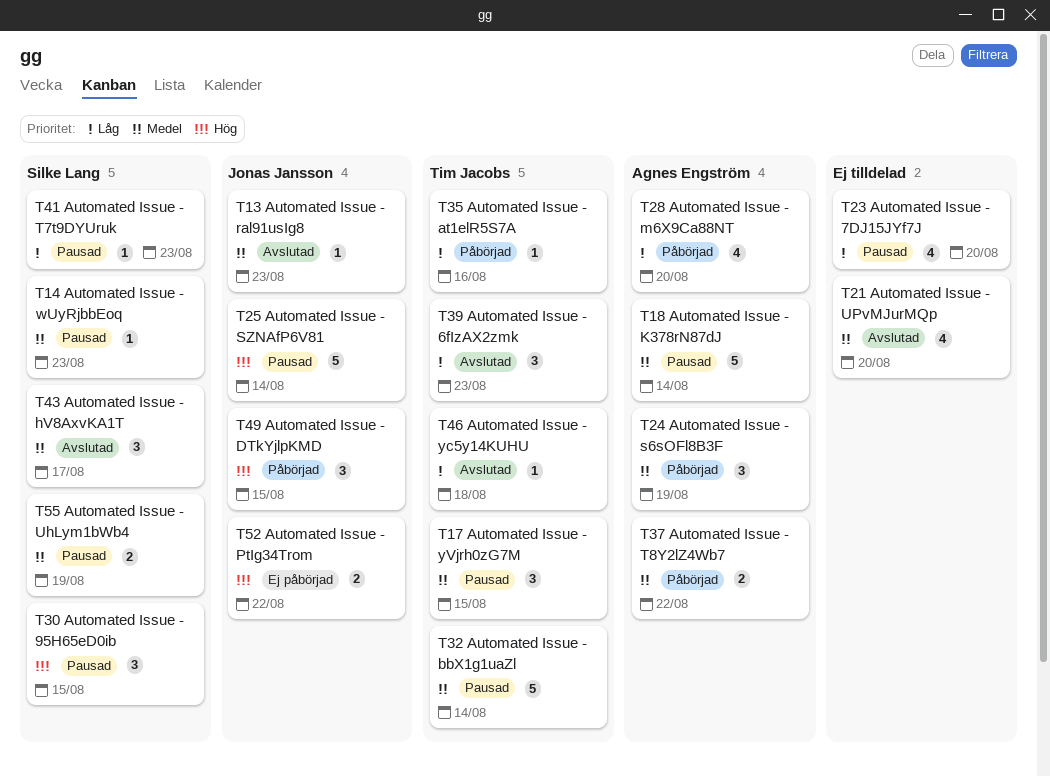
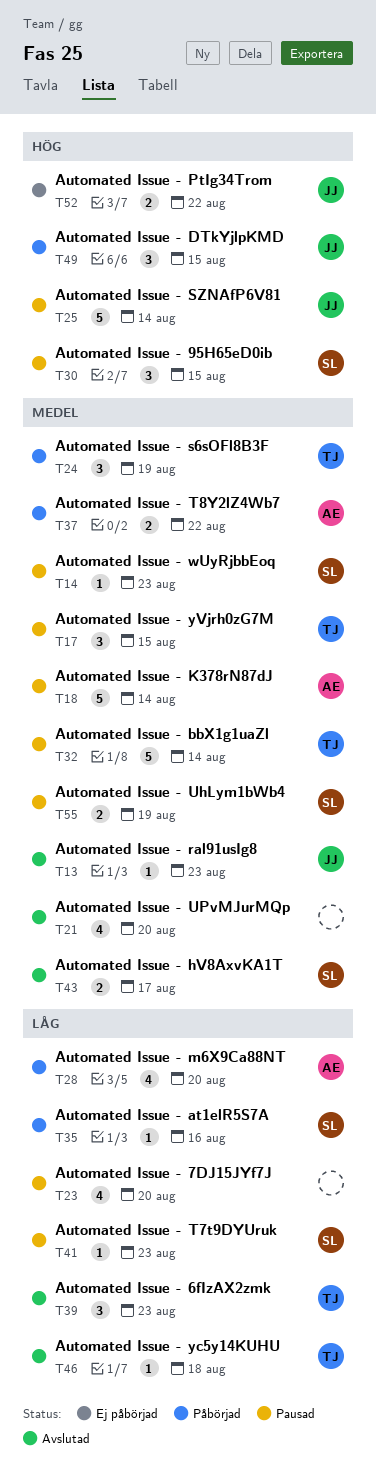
T24, owner: Agnes Engström -> Tim Jacobs
T35, owner: Tim Jacobs -> Silke Lang
T43, estimate: 3 -> 2

